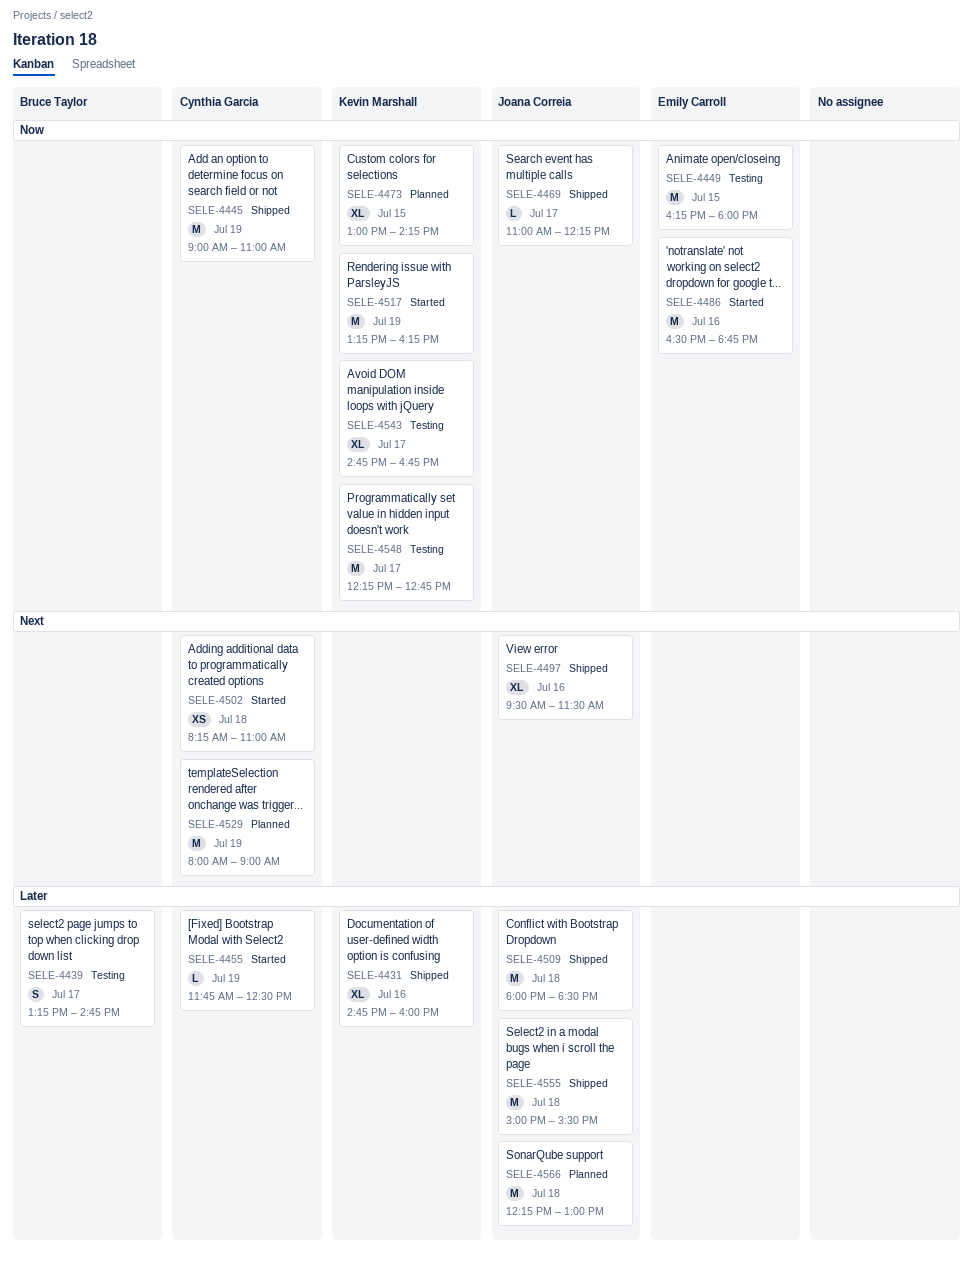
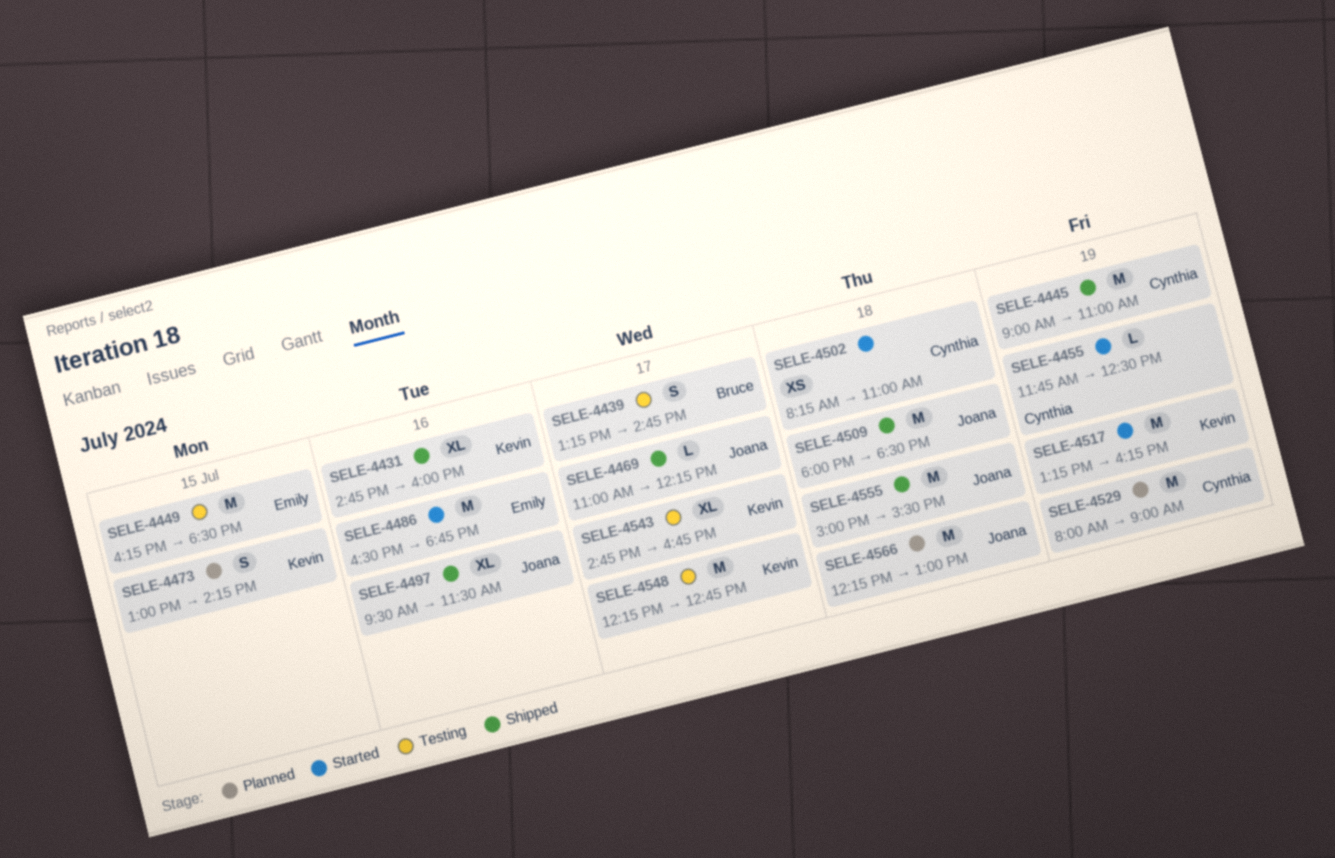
SELE-4449, ends: 18:00 -> 18:30
SELE-4473, estimate: XL -> S

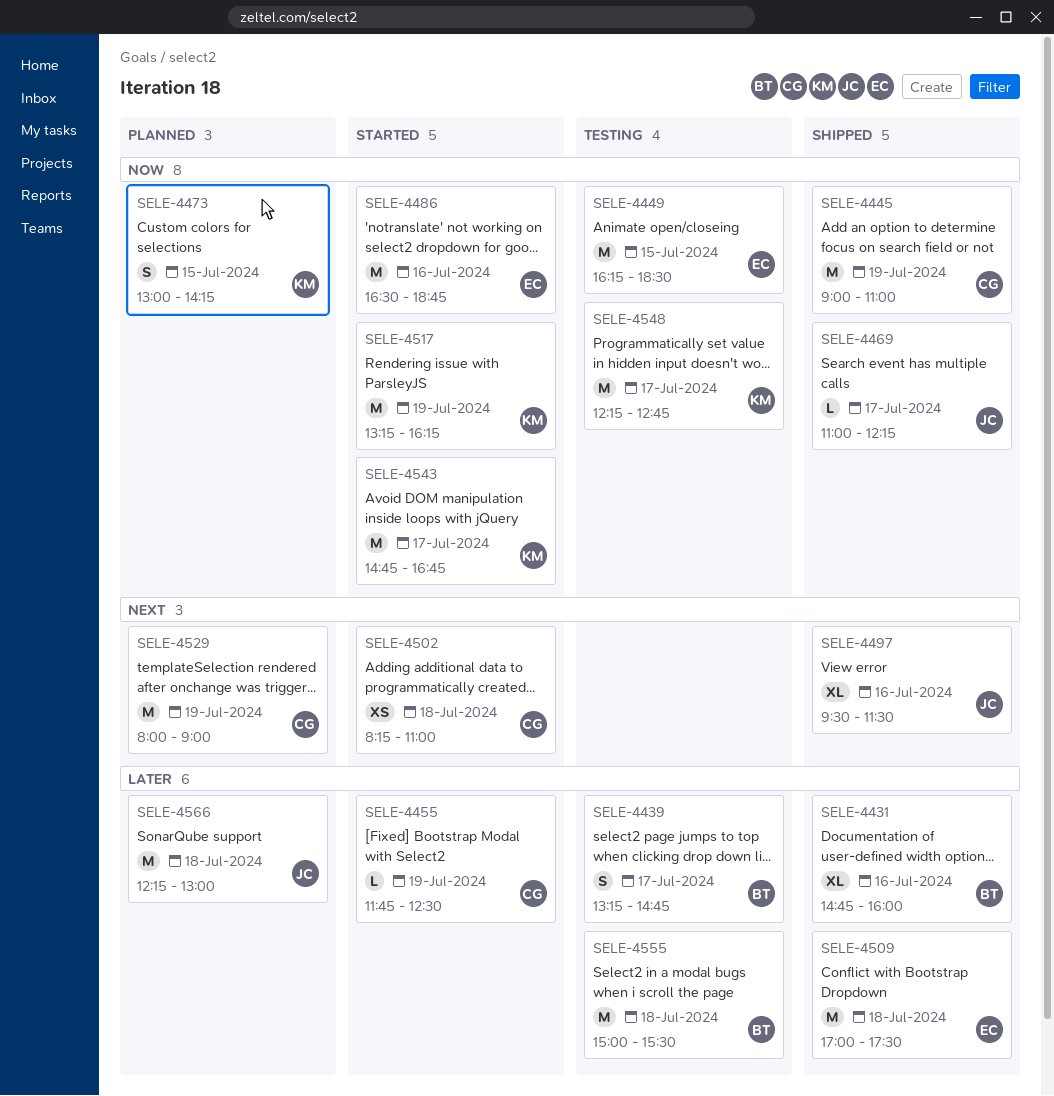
SELE-4431, owner: Kevin -> Bruce
SELE-4509, owner: Joana -> Emily
SELE-4509, begins: 18:00 -> 17:00
SELE-4509, ends: 18:30 -> 17:30
SELE-4543, status: Testing -> Started
SELE-4543, estimate: XL -> M
SELE-4555, status: Shipped -> Testing
SELE-4555, owner: Joana -> Bruce

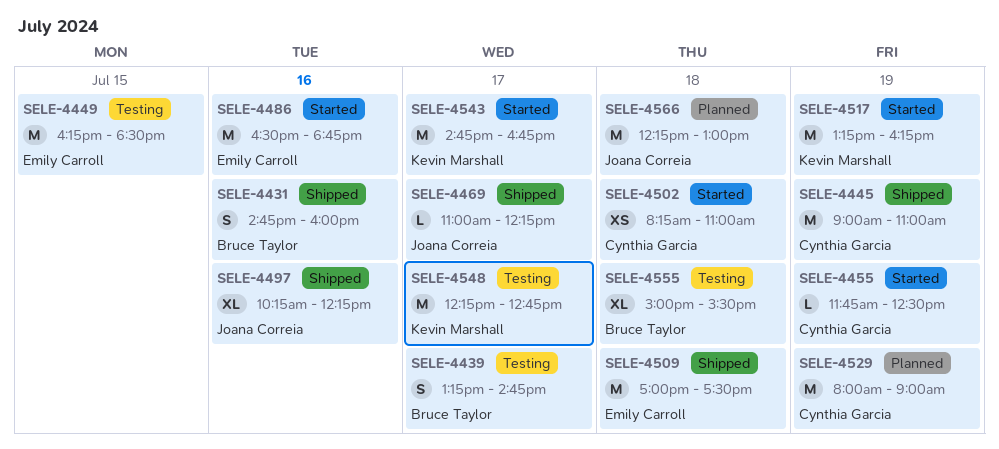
SELE-4431, estimate: XL -> S
SELE-4473: present -> none
SELE-4497, begins: 09:30 -> 10:15
SELE-4497, ends: 11:30 -> 12:15
SELE-4555, estimate: M -> XL

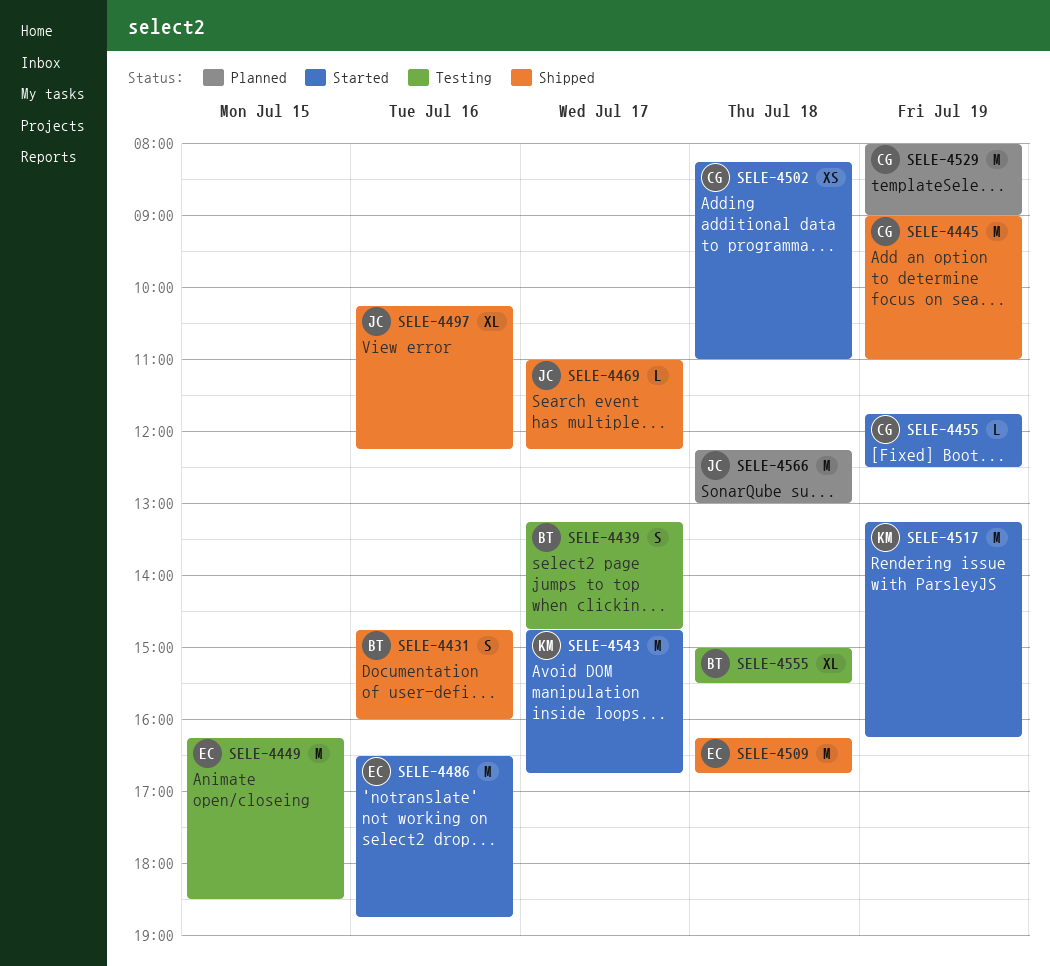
SELE-4509, begins: 17:00 -> 16:15
SELE-4509, ends: 17:30 -> 16:45
SELE-4548: present -> none

